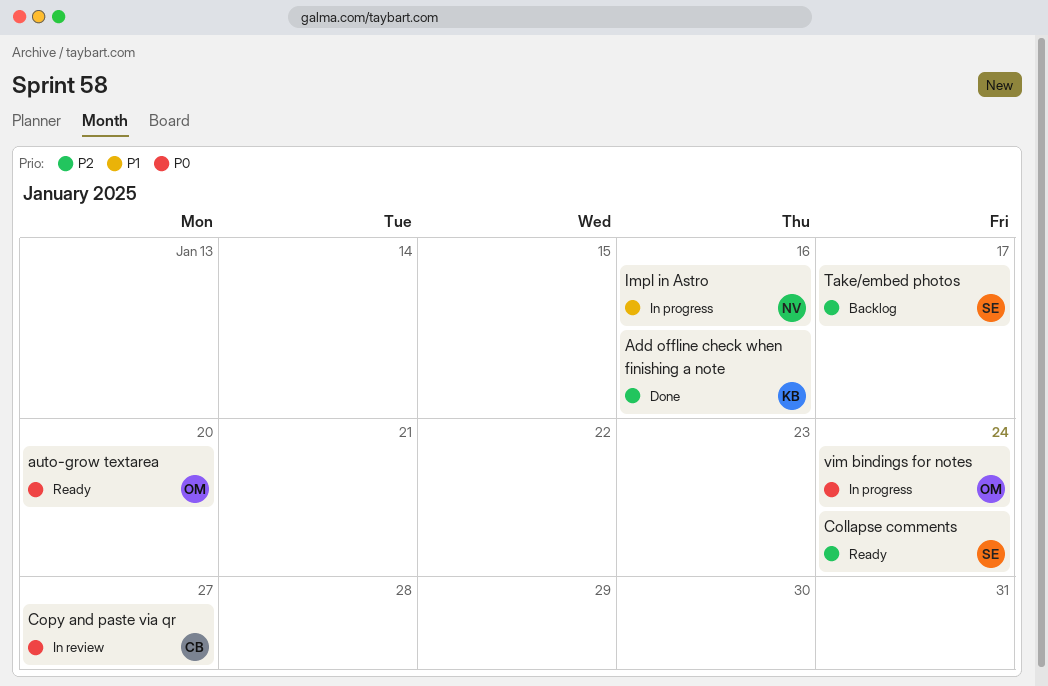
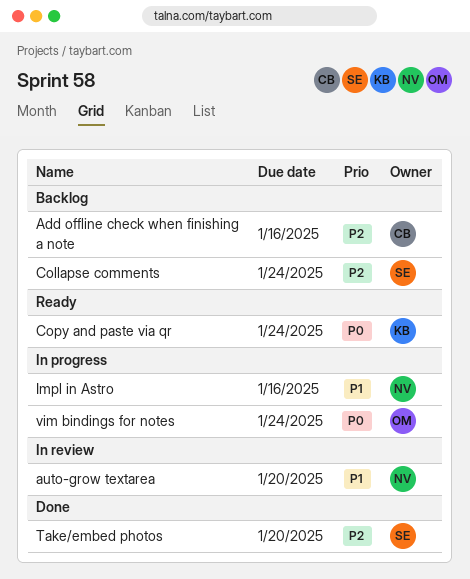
Add offline check when finishing a note, status: Done -> Backlog
Add offline check when finishing a note, owner: KB -> CB
auto-grow textarea, status: Ready -> In review
auto-grow textarea, owner: OM -> NV
auto-grow textarea, priority: P0 -> P1
Collapse comments, status: Ready -> Backlog
Copy and paste via qr, status: In review -> Ready
Copy and paste via qr, owner: CB -> KB
Copy and paste via qr, due: Jan 27 -> Jan 24
Take/embed photos, status: Backlog -> Done
Take/embed photos, due: Jan 17 -> Jan 20

